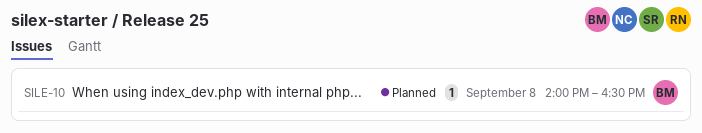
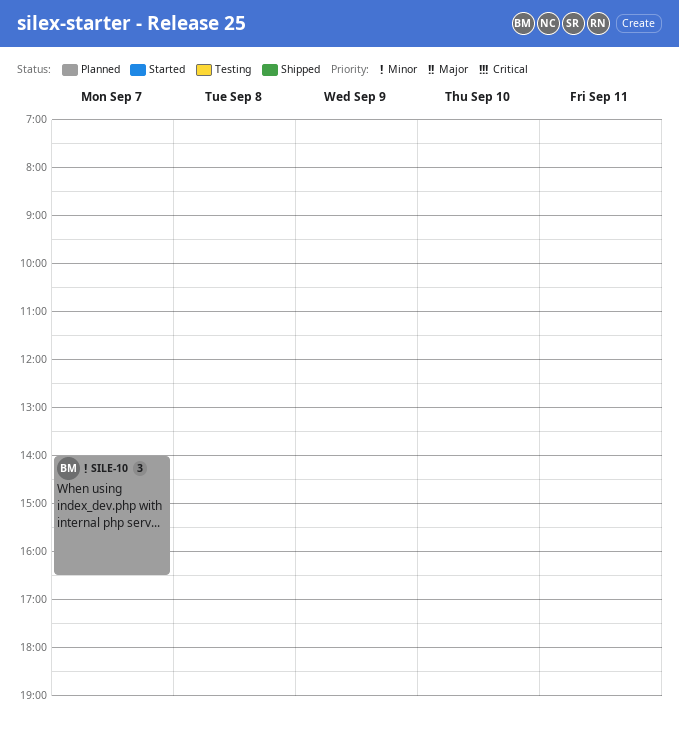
SILE-10, estimate: 1 -> 3
SILE-10, day: Sep 8 -> Sep 7

